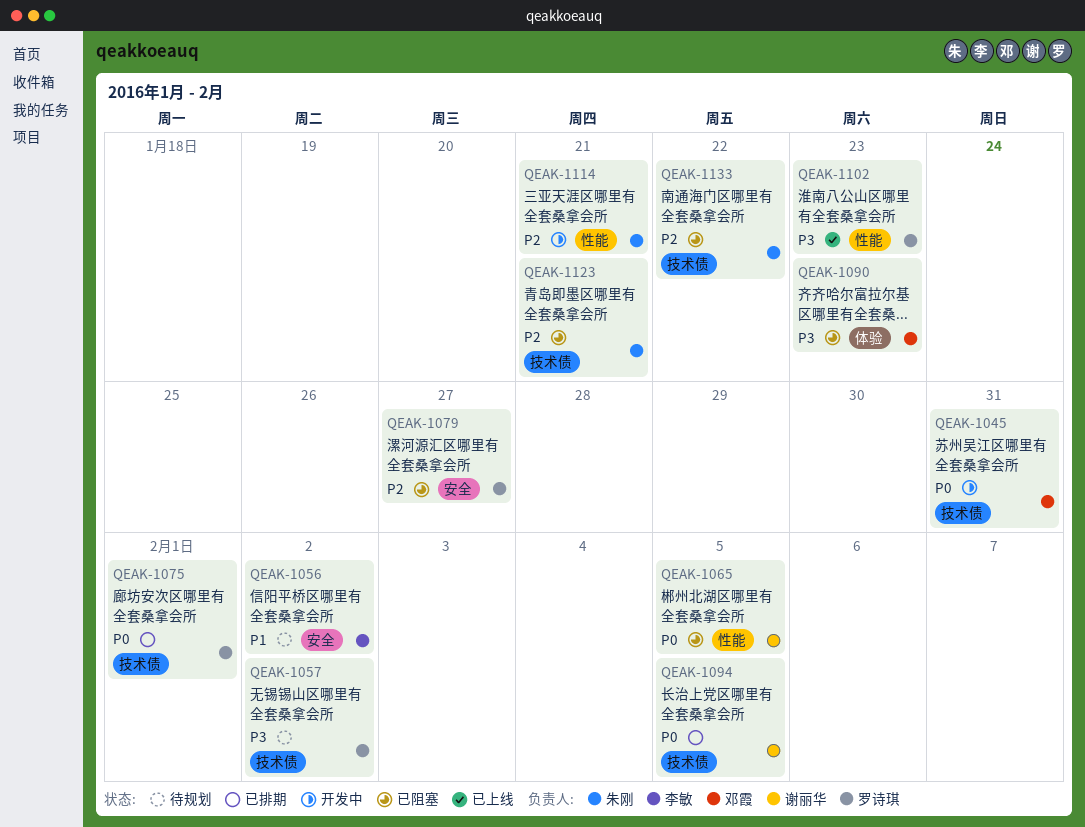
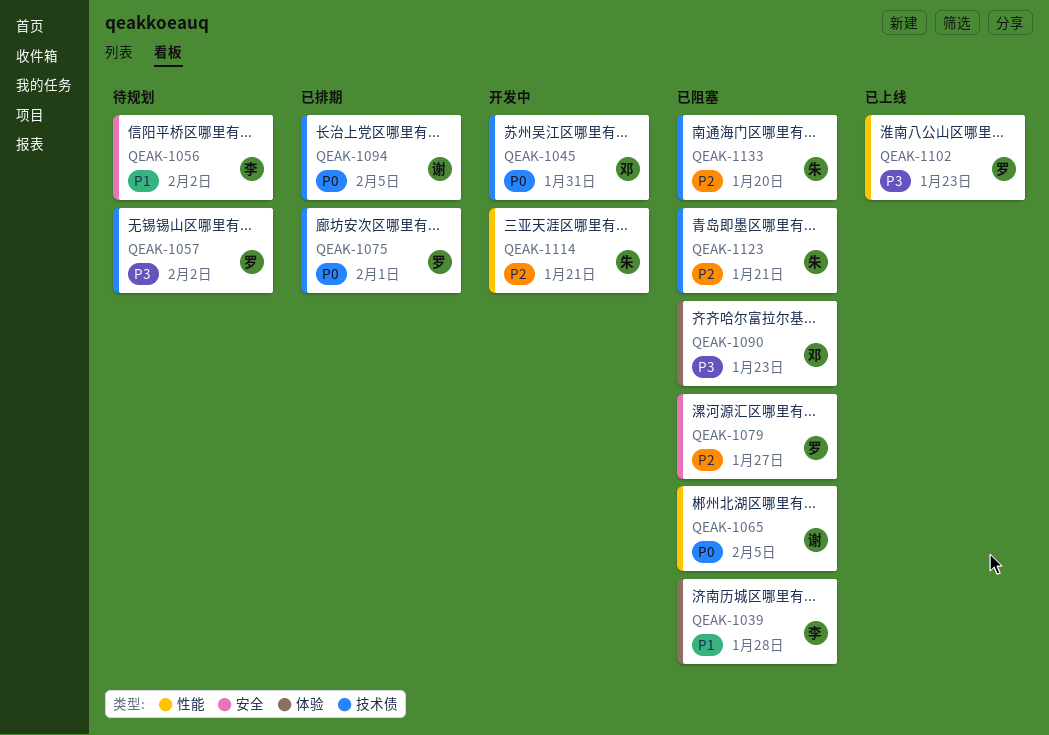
QEAK-1039: none -> present
QEAK-1133, due: Jan 22 -> Jan 20

